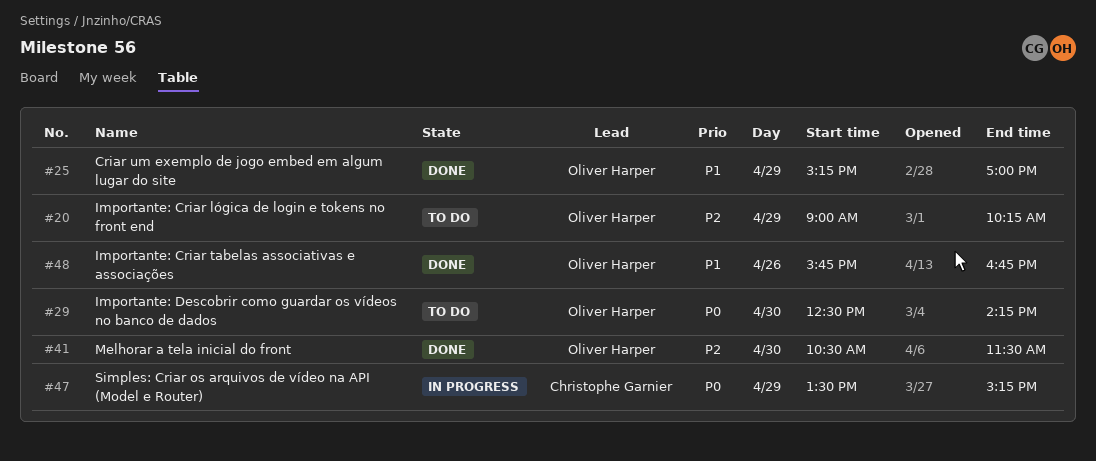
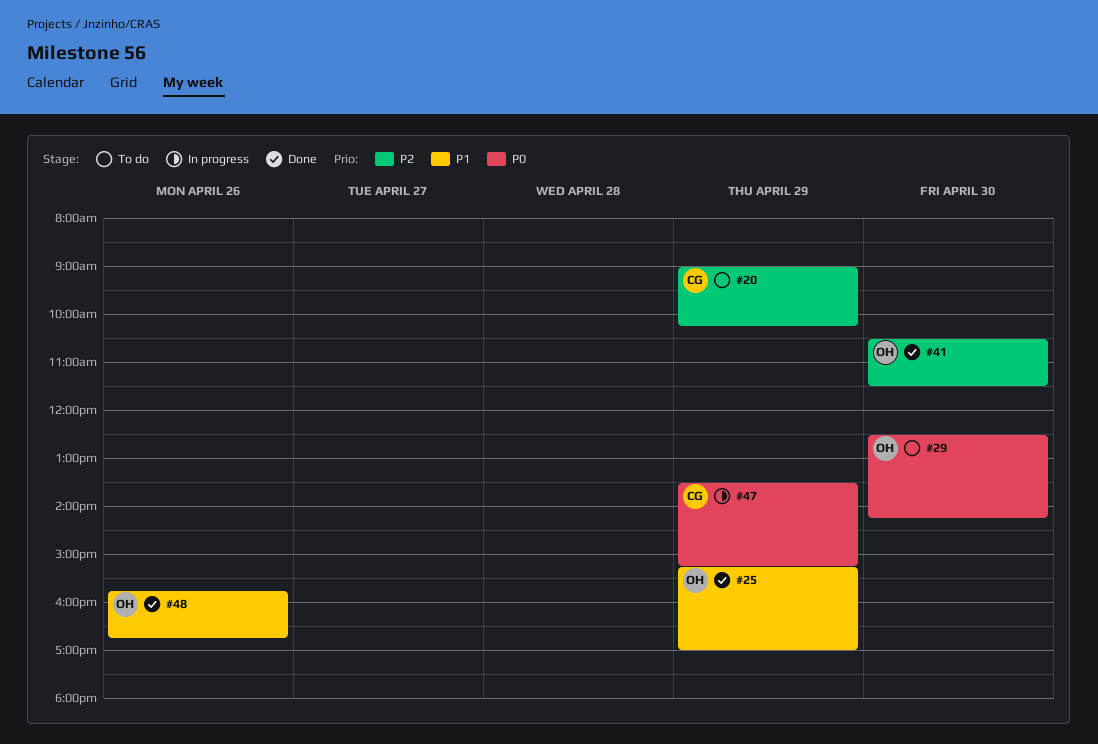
#20, owner: Oliver Harper -> Christophe Garnier

